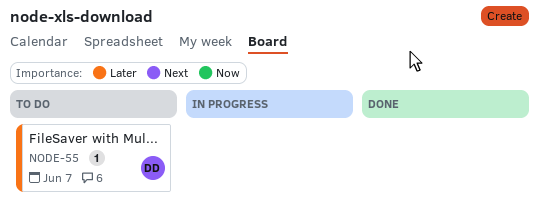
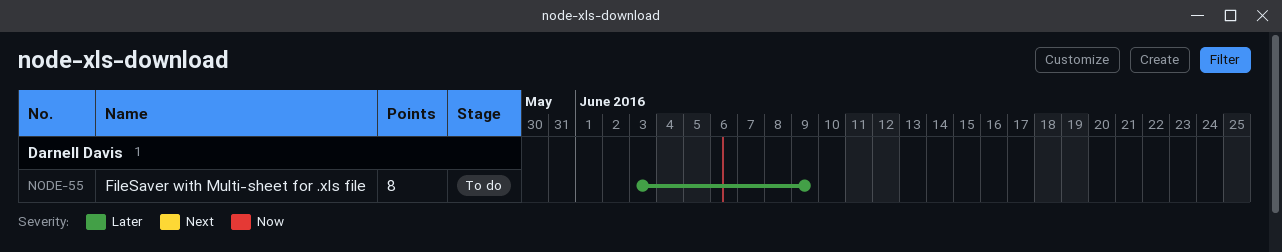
NODE-55, estimate: 1 -> 8
NODE-55, due: Jun 7 -> Jun 9

